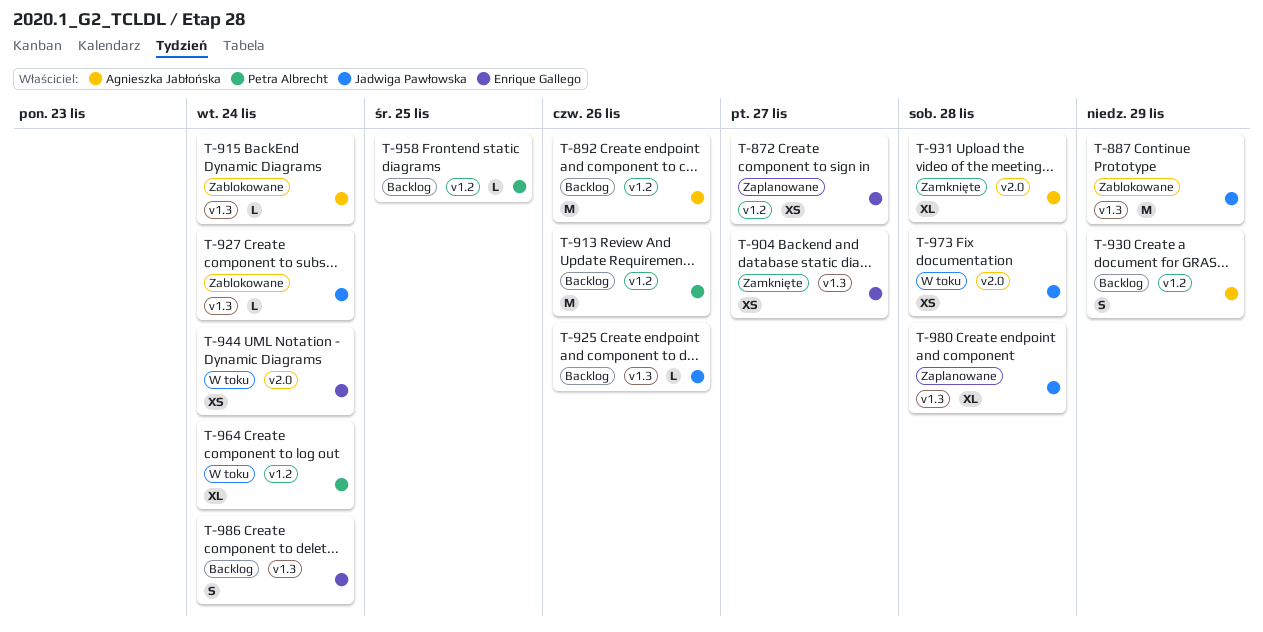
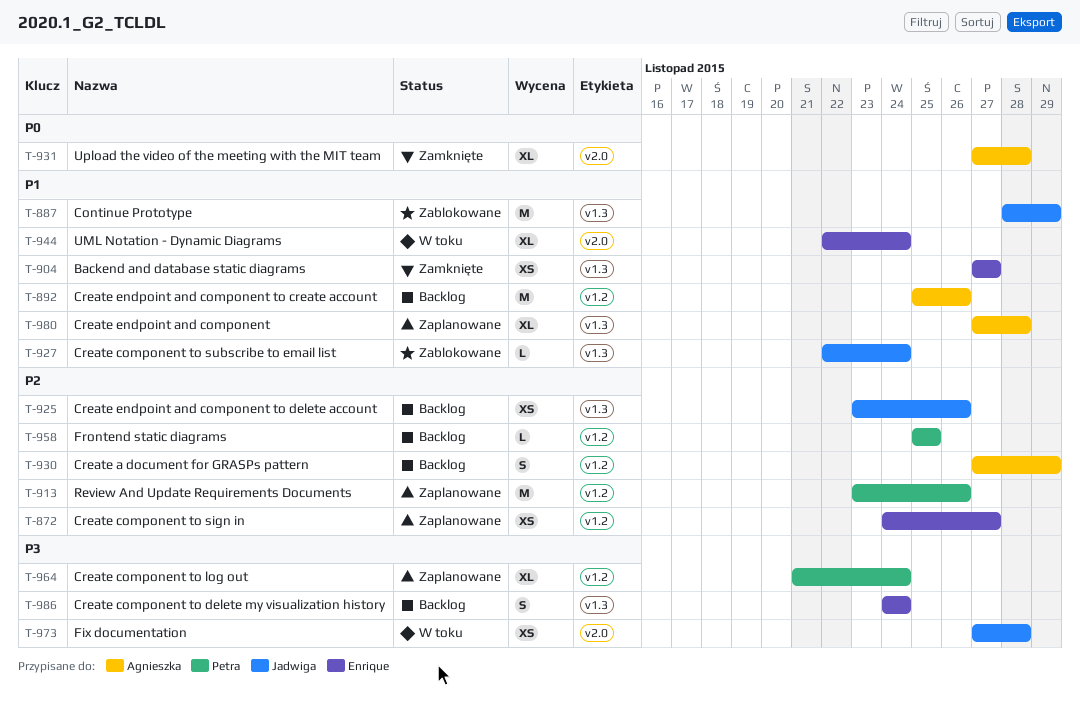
T-913, status: Backlog -> Zaplanowane
T-915: present -> none
T-925, estimate: L -> XS
T-944, estimate: XS -> XL
T-964, status: W toku -> Zaplanowane
T-980, owner: Jadwiga Pawłowska -> Agnieszka Jabłońska

